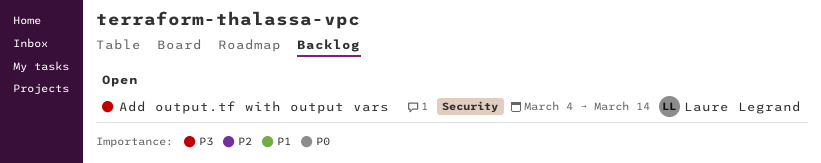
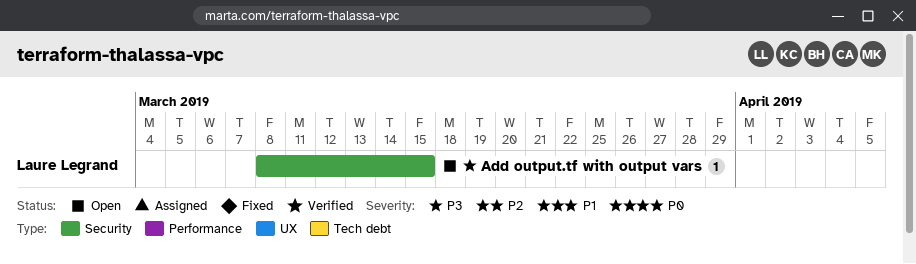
Add output.tf with output vars, start: Mar 4 -> Mar 8
Add output.tf with output vars, due: Mar 14 -> Mar 15

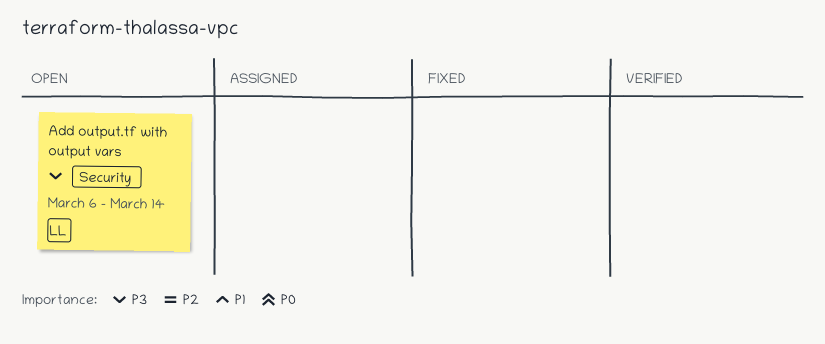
Add output.tf with output vars, start: Mar 8 -> Mar 6
Add output.tf with output vars, due: Mar 15 -> Mar 14

